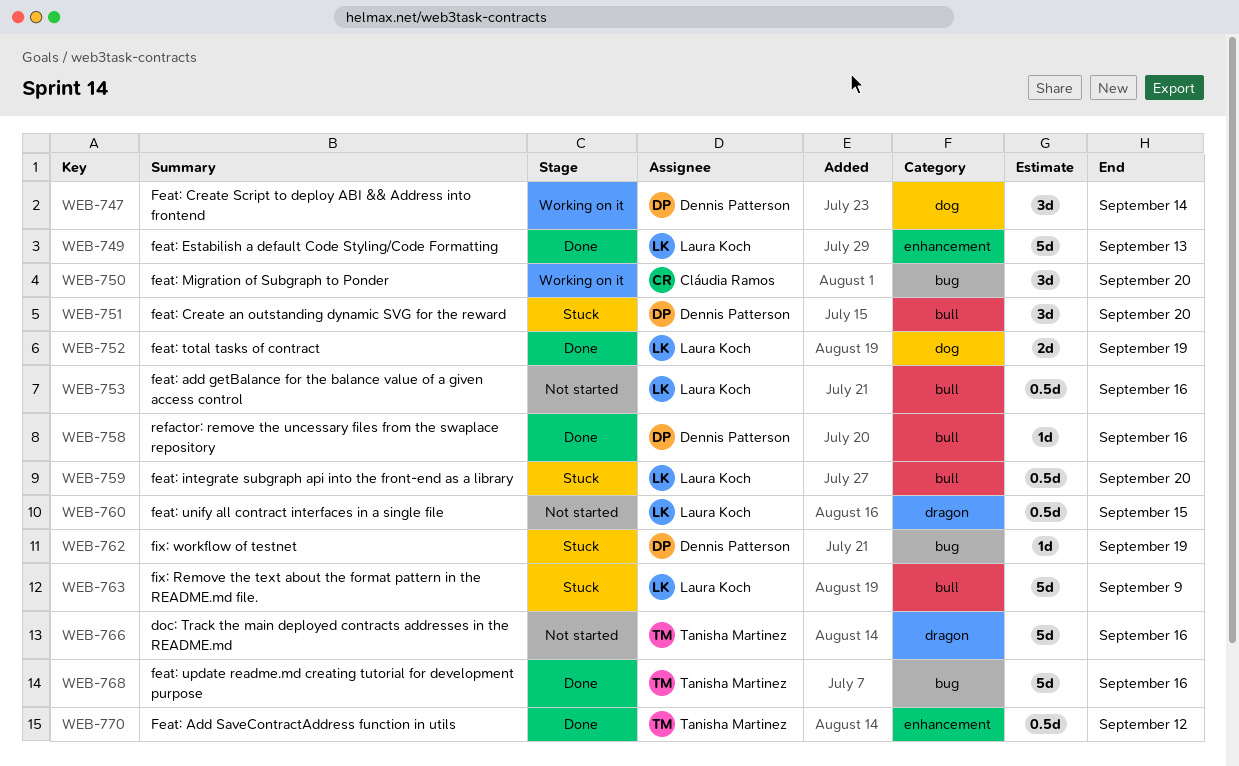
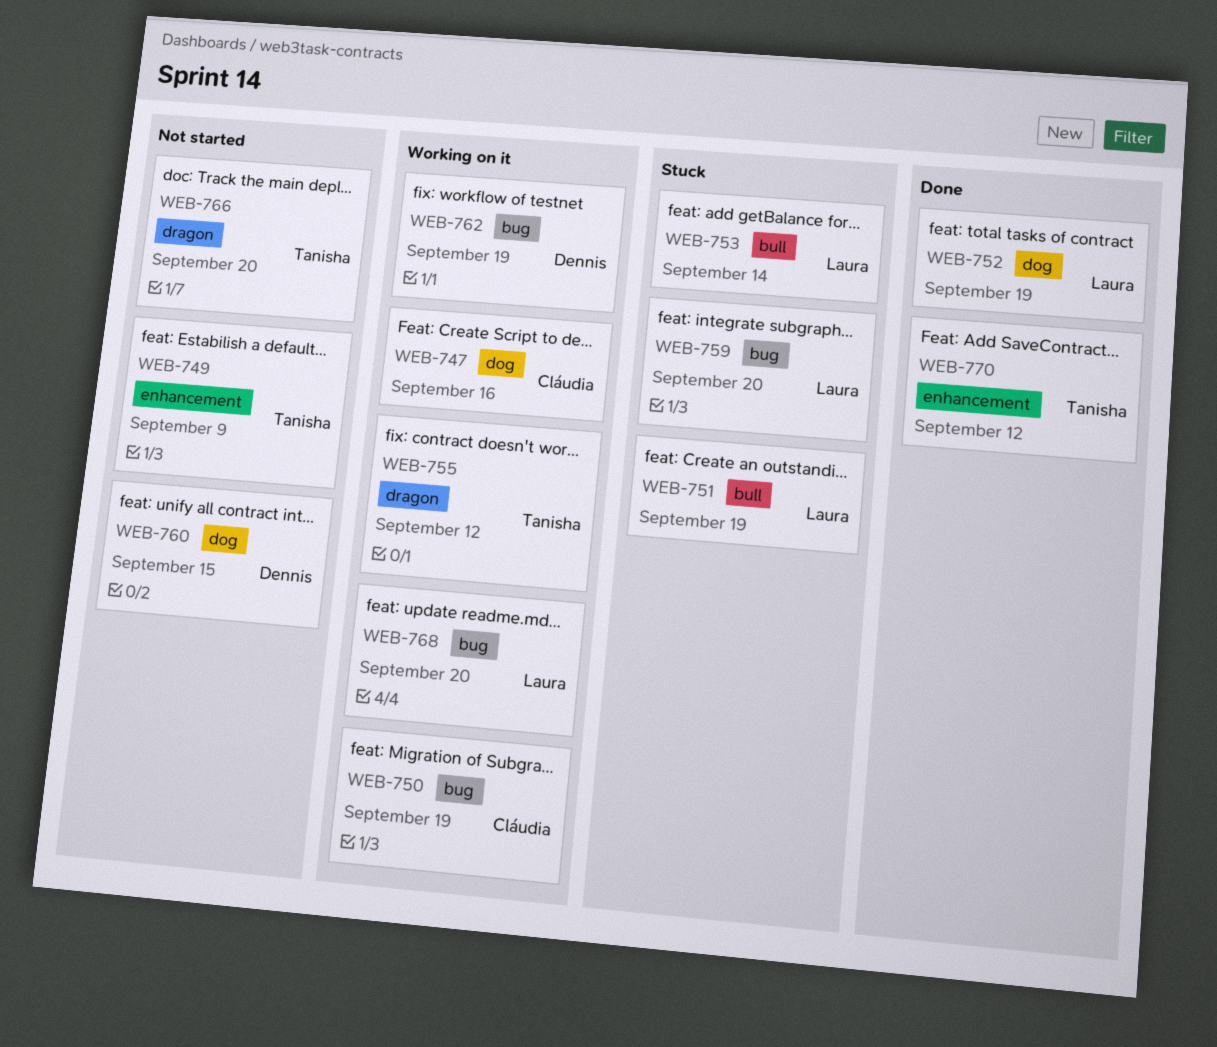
WEB-747, owner: Dennis Patterson -> Cláudia Ramos
WEB-747, due: Sep 14 -> Sep 16
WEB-749, status: Done -> Not started
WEB-749, owner: Laura Koch -> Tanisha Martinez
WEB-749, due: Sep 13 -> Sep 9
WEB-750, due: Sep 20 -> Sep 19
WEB-751, owner: Dennis Patterson -> Laura Koch
WEB-751, due: Sep 20 -> Sep 19
WEB-753, status: Not started -> Stuck
WEB-753, due: Sep 16 -> Sep 14
WEB-755: none -> present
WEB-758: present -> none
WEB-759, label: bull -> bug
WEB-760, owner: Laura Koch -> Dennis Patterson
WEB-760, label: dragon -> dog
WEB-762, status: Stuck -> Working on it
WEB-763: present -> none
WEB-766, due: Sep 16 -> Sep 20
WEB-768, status: Done -> Working on it
WEB-768, owner: Tanisha Martinez -> Laura Koch
WEB-768, due: Sep 16 -> Sep 20

